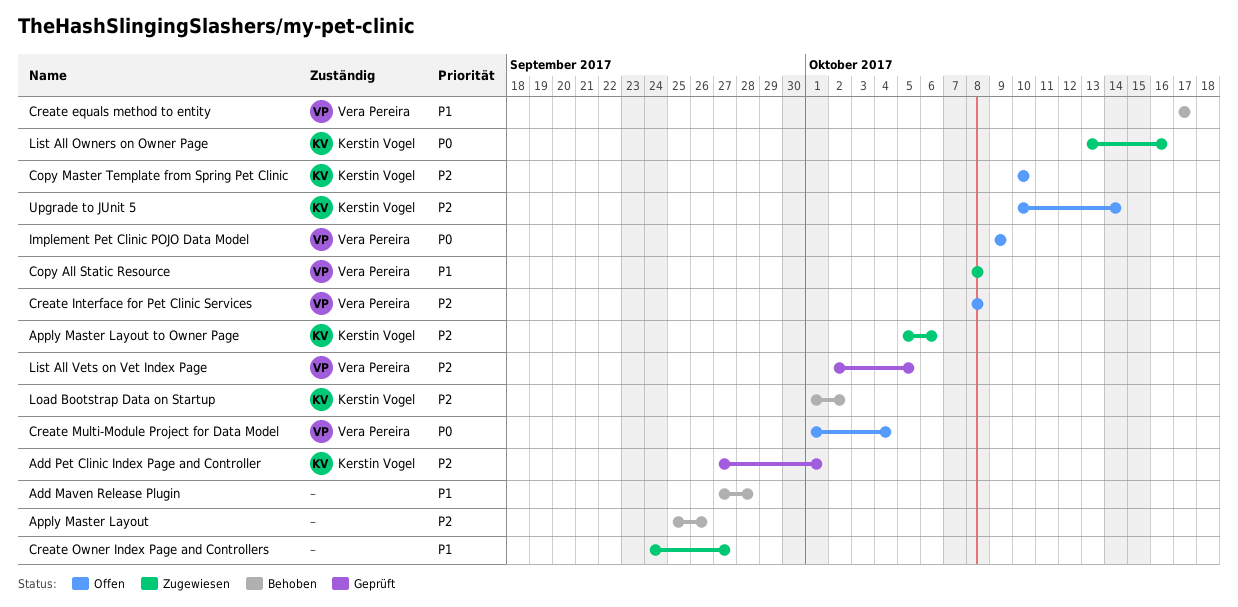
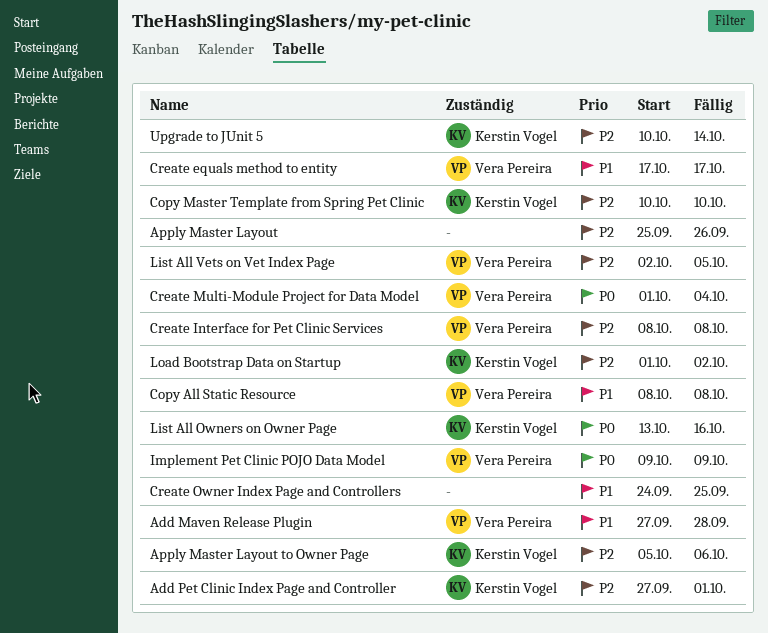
Add Maven Release Plugin, owner: none -> Vera Pereira
Create Owner Index Page and Controllers, due: Sep 27 -> Sep 25

